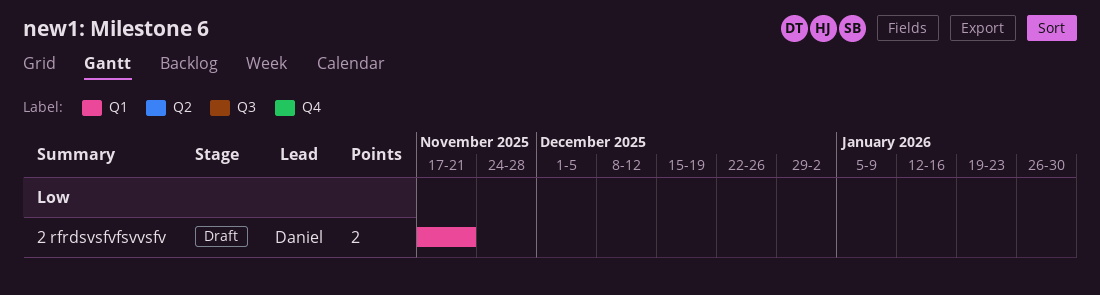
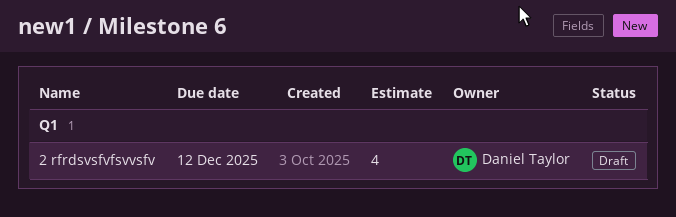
2 rfrdsvsfvfsvvsfv, estimate: 2 -> 4
2 rfrdsvsfvfsvvsfv, due: Nov 21 -> Dec 12

